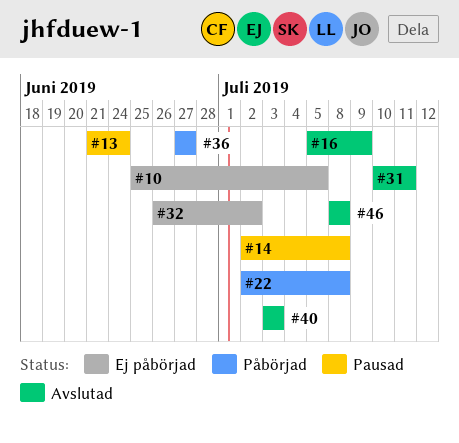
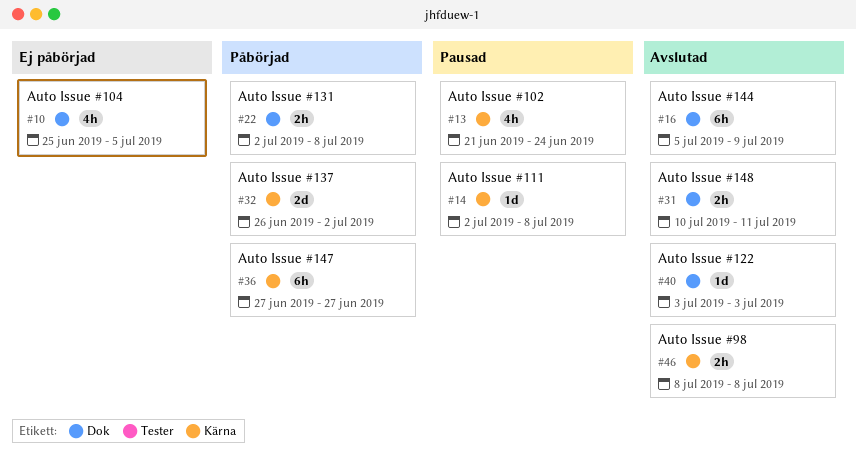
#32, status: Ej påbörjad -> Påbörjad

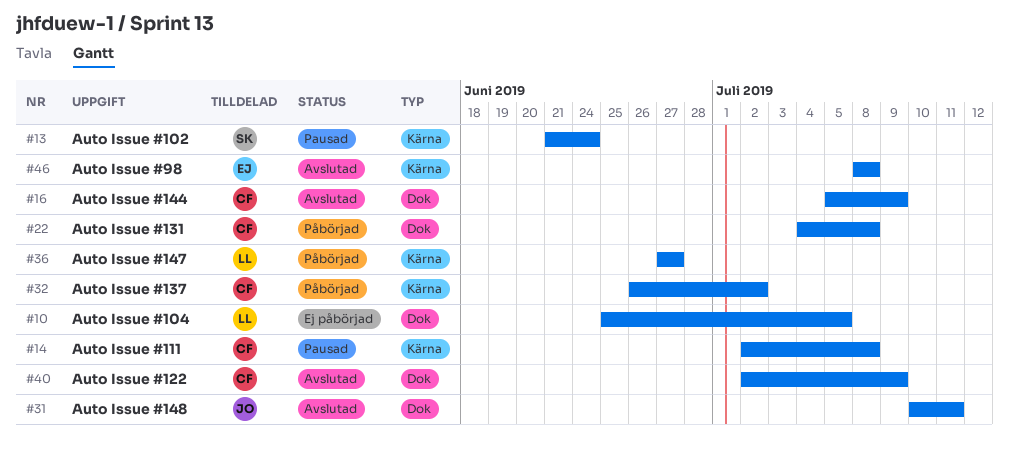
#22, start: Jul 2 -> Jul 4
#40, start: Jul 3 -> Jul 2
#40, due: Jul 3 -> Jul 9

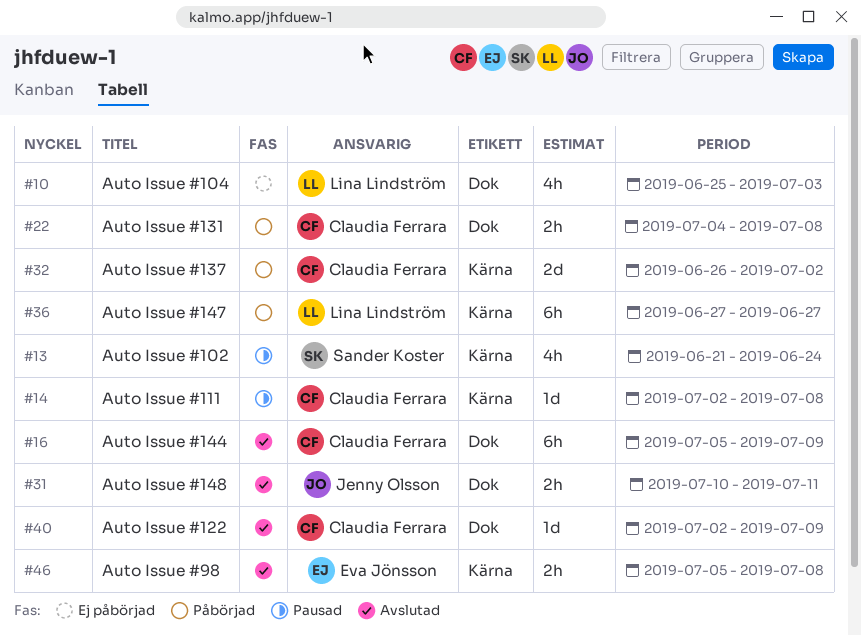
#10, due: Jul 5 -> Jul 3
#46, start: Jul 8 -> Jul 5

